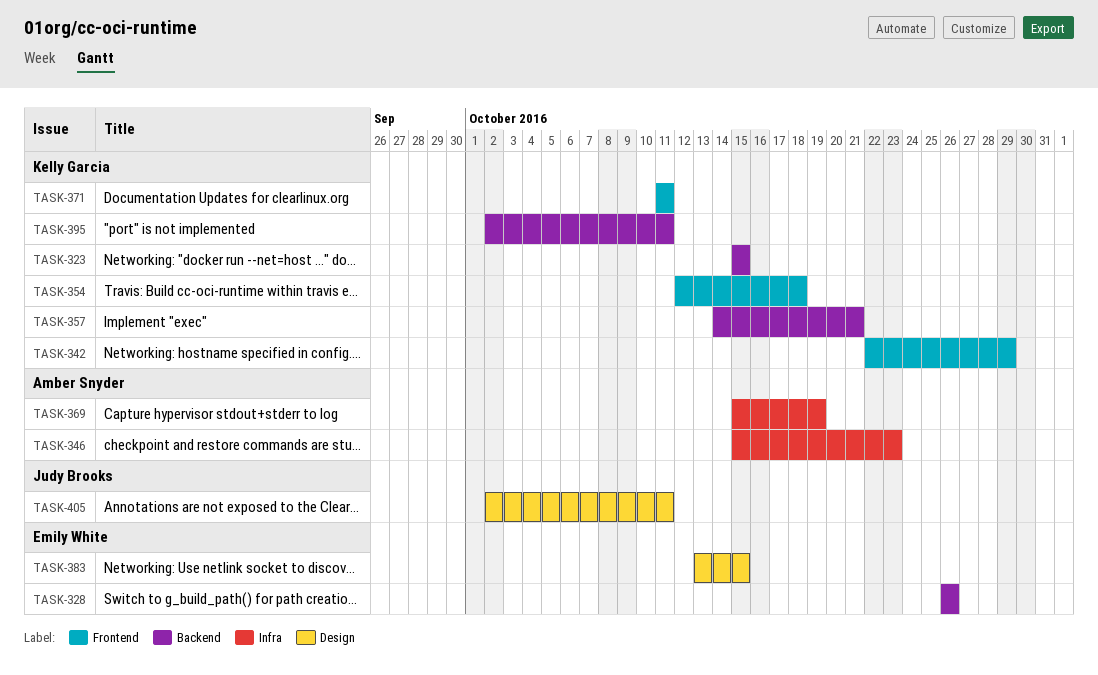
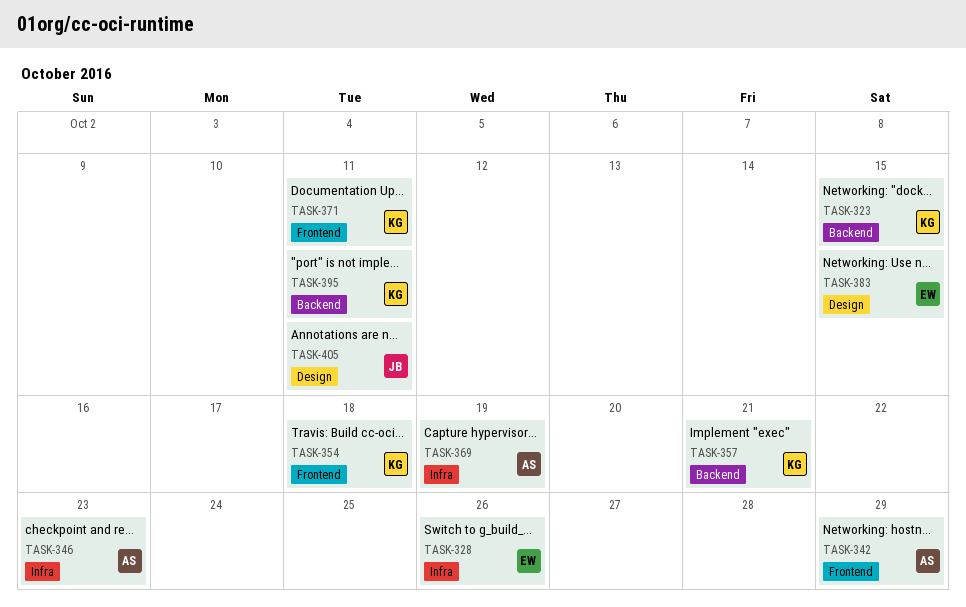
TASK-328, label: Backend -> Infra
TASK-342, owner: Kelly Garcia -> Amber Snyder

